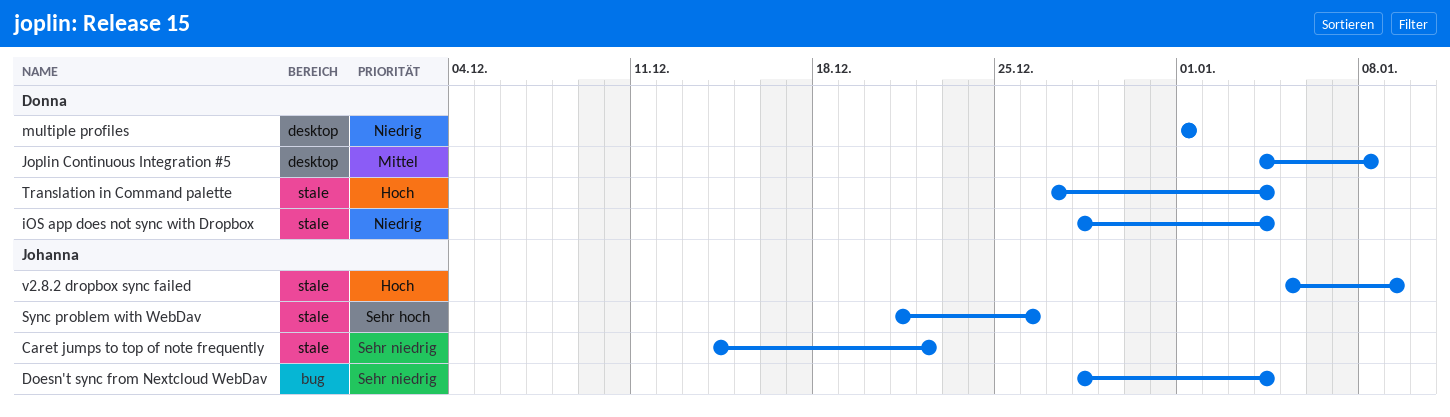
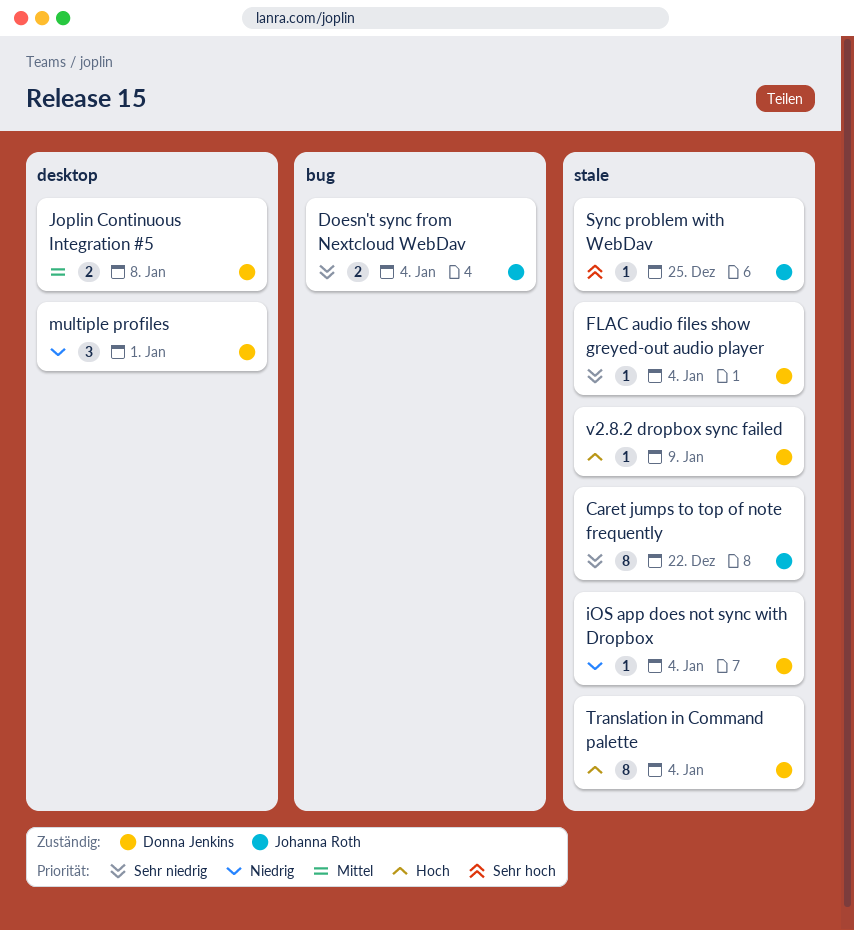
FLAC audio files show greyed-out audio player: none -> present
Sync problem with WebDav, due: Dec 26 -> Dec 25
v2.8.2 dropbox sync failed, owner: Johanna Roth -> Donna Jenkins

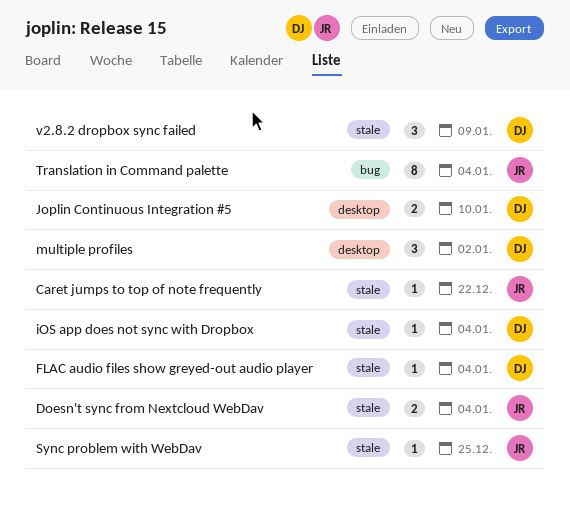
Caret jumps to top of note frequently, estimate: 8 -> 1
Doesn't sync from Nextcloud WebDav, label: bug -> stale
Joplin Continuous Integration #5, due: Jan 8 -> Jan 10
multiple profiles, due: Jan 1 -> Jan 2
Translation in Command palette, owner: Donna Jenkins -> Johanna Roth
Translation in Command palette, label: stale -> bug
v2.8.2 dropbox sync failed, estimate: 1 -> 3

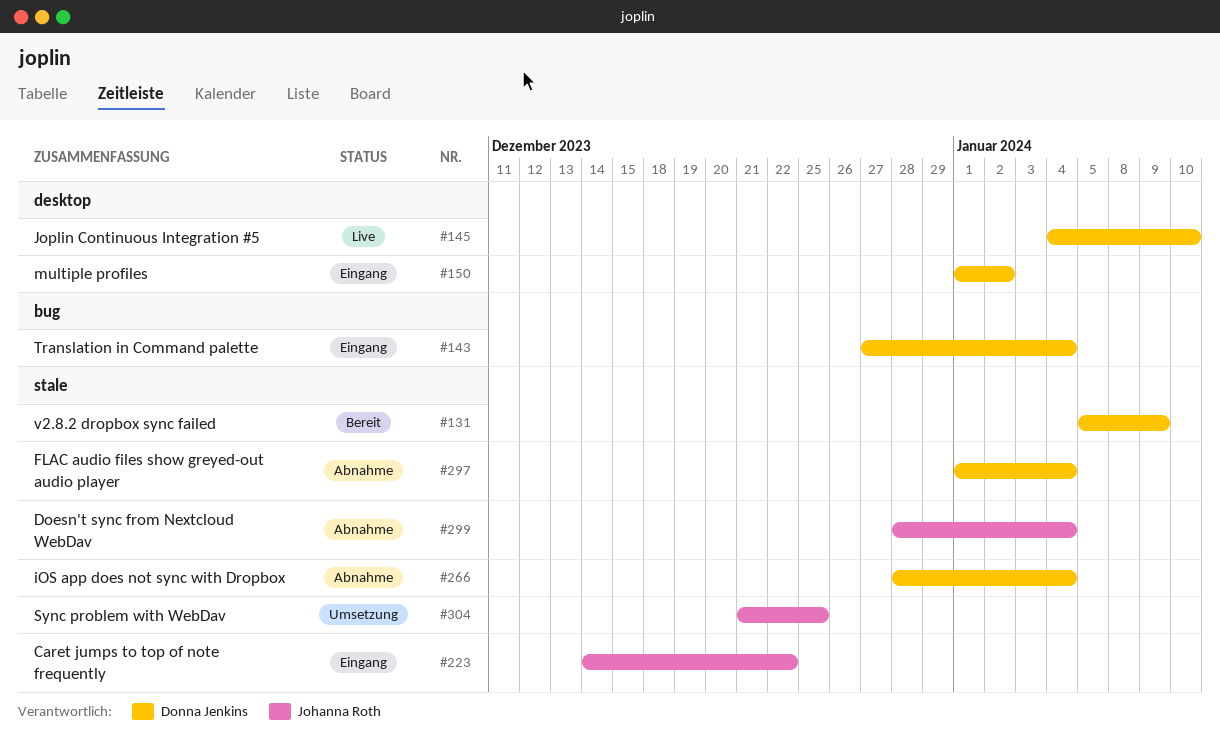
Translation in Command palette, owner: Johanna Roth -> Donna Jenkins

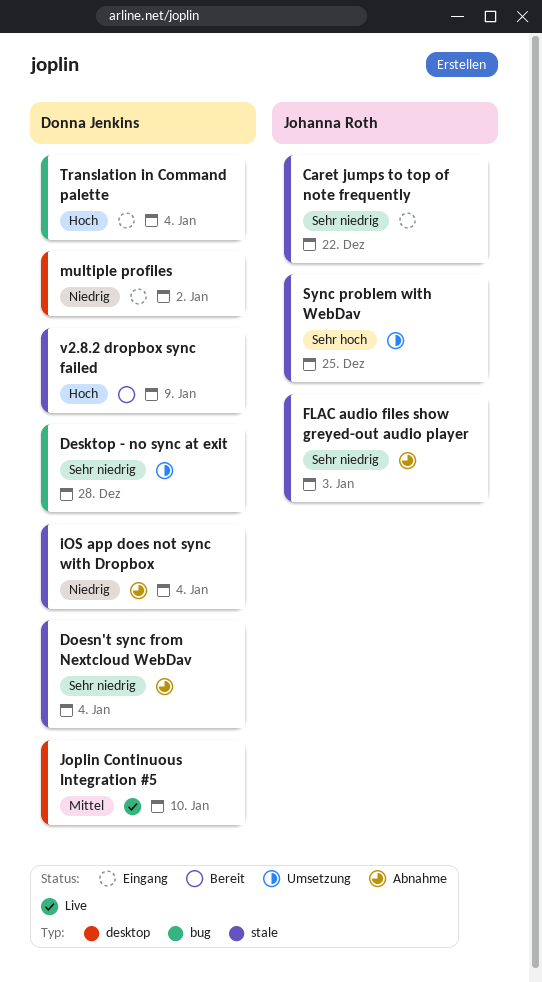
Desktop - no sync at exit: none -> present
Doesn't sync from Nextcloud WebDav, owner: Johanna Roth -> Donna Jenkins
FLAC audio files show greyed-out audio player, owner: Donna Jenkins -> Johanna Roth
FLAC audio files show greyed-out audio player, due: Jan 4 -> Jan 3

